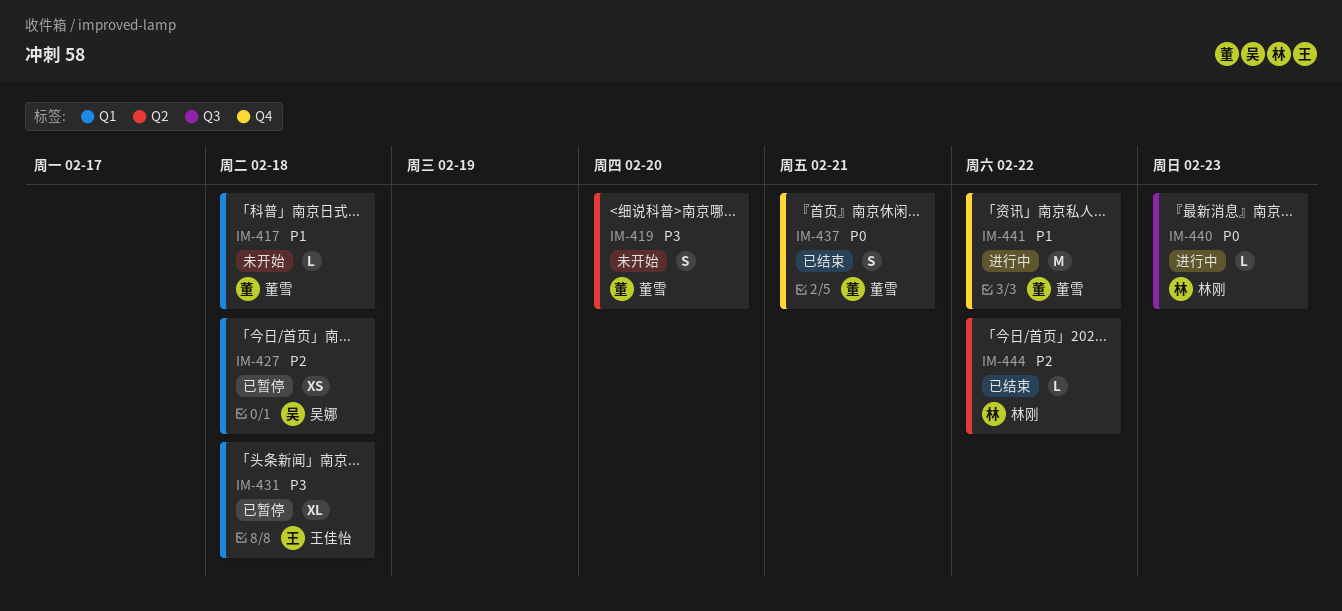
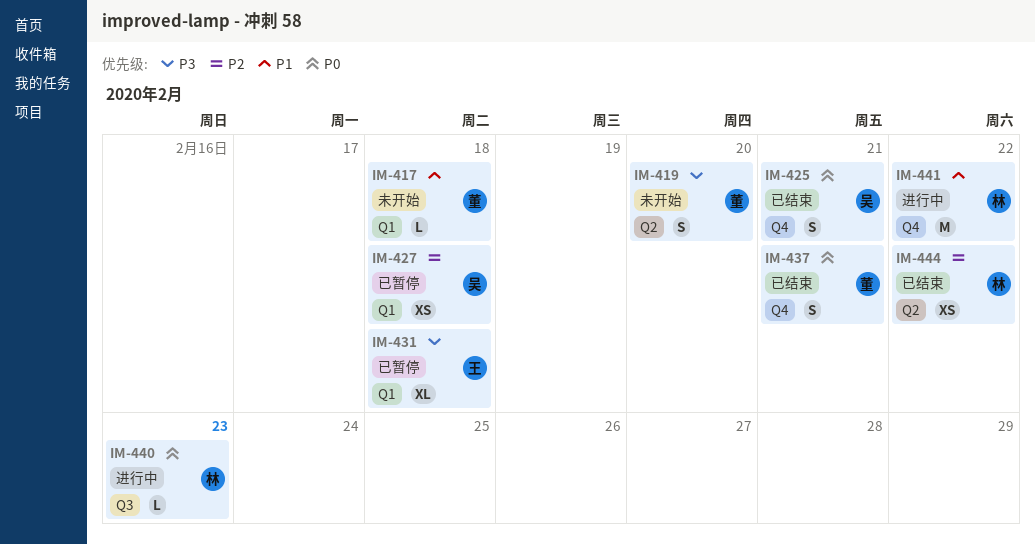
IM-425: none -> present
IM-441, owner: 董雪 -> 林刚
IM-444, estimate: L -> XS

